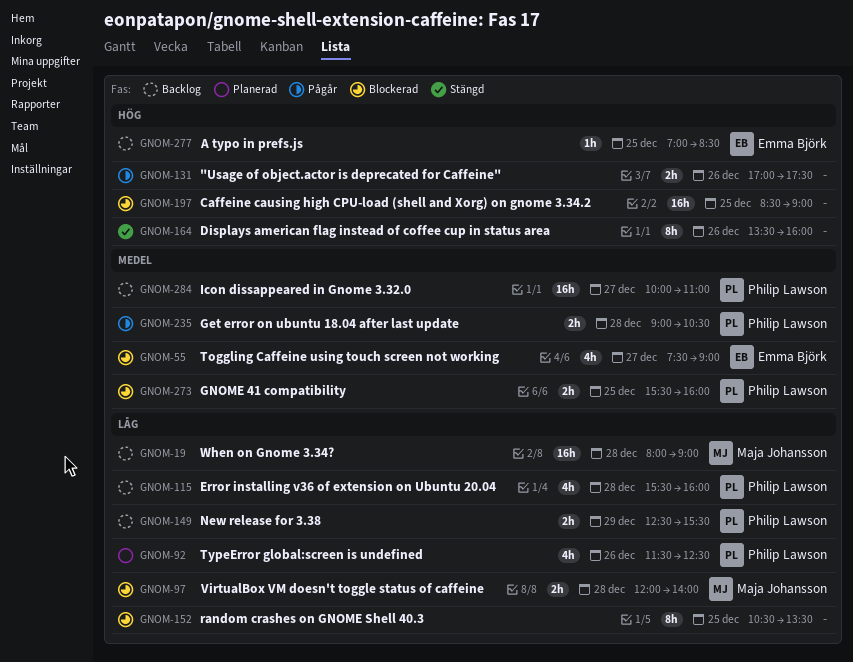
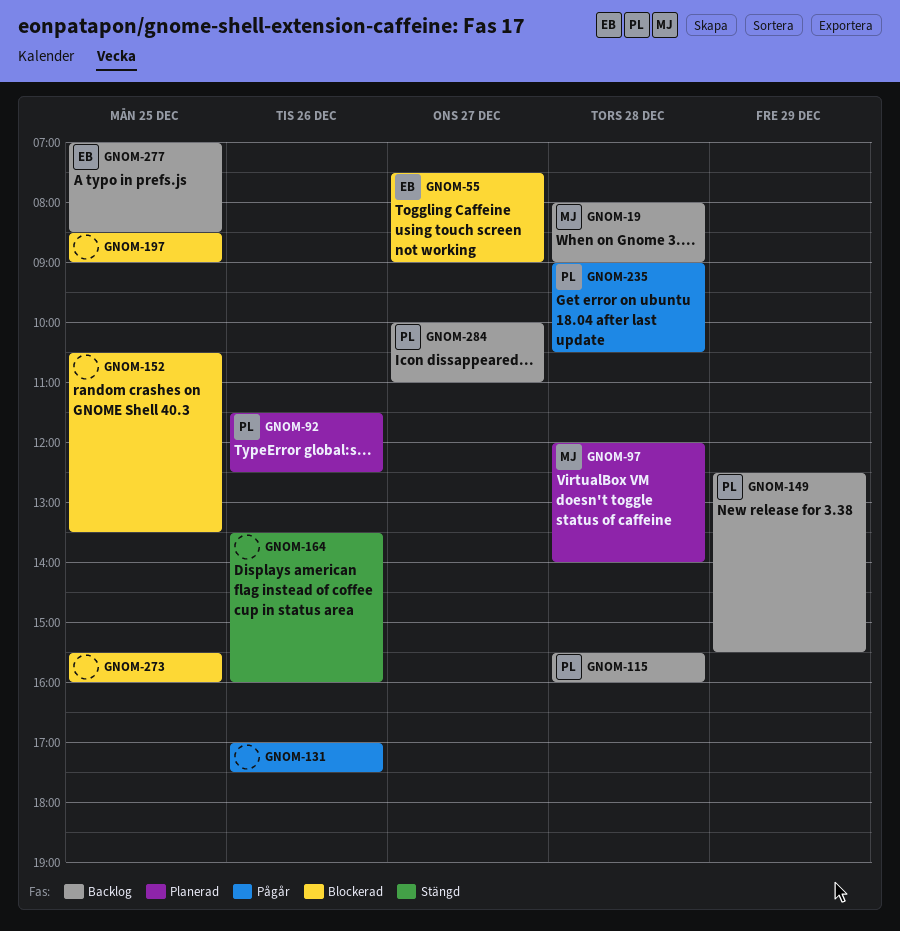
GNOM-97, status: Blockerad -> Planerad
GNOM-273, owner: Philip Lawson -> none

